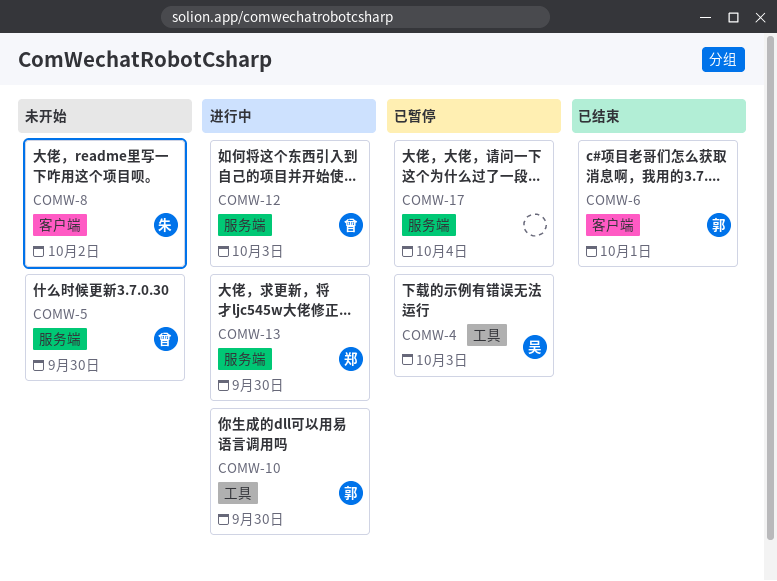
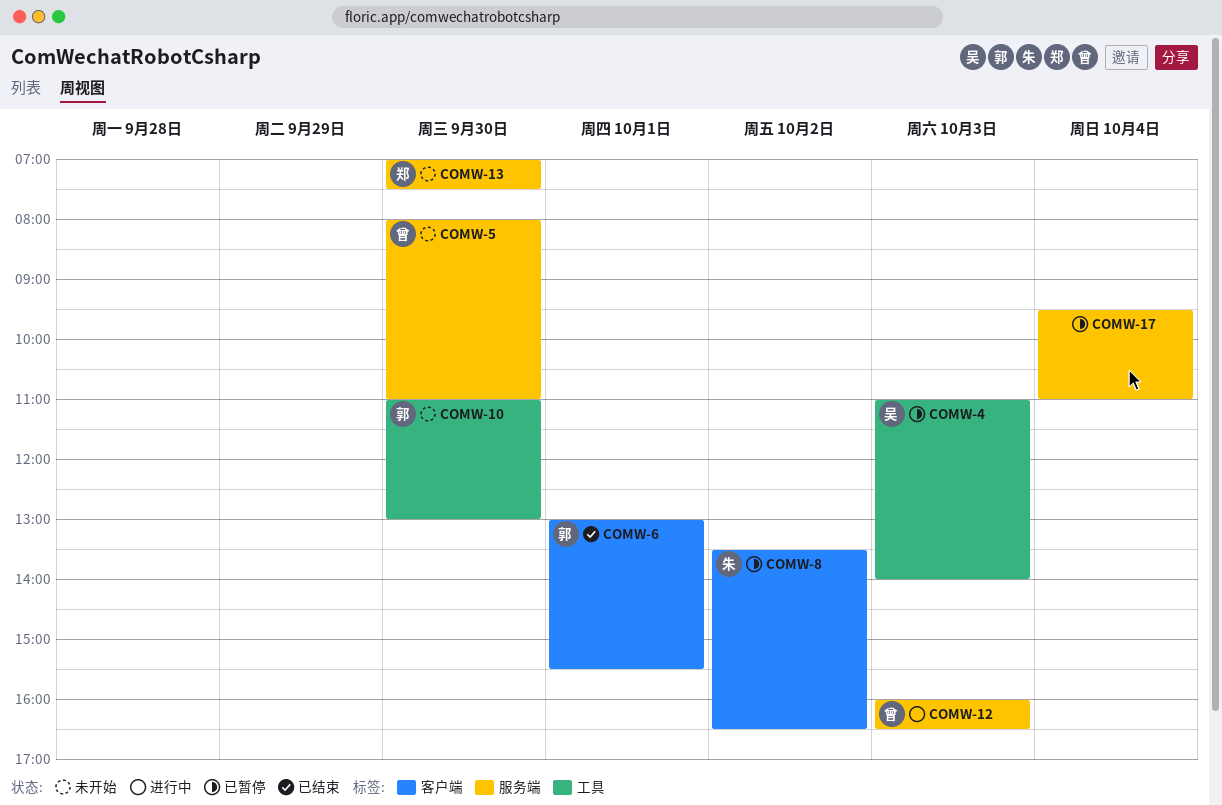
COMW-8, status: 未开始 -> 已暂停
COMW-10, status: 进行中 -> 未开始
COMW-13, status: 进行中 -> 未开始

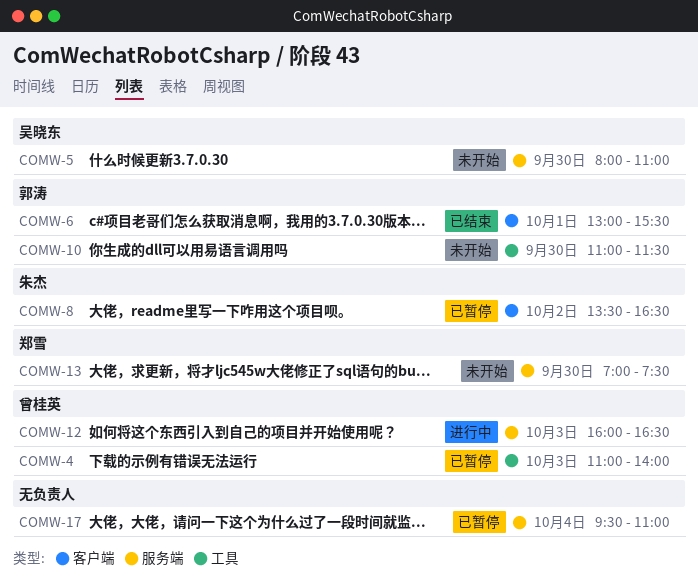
COMW-4, owner: 吴晓东 -> 曾桂英
COMW-5, owner: 曾桂英 -> 吴晓东
COMW-10, ends: 13:00 -> 11:30

